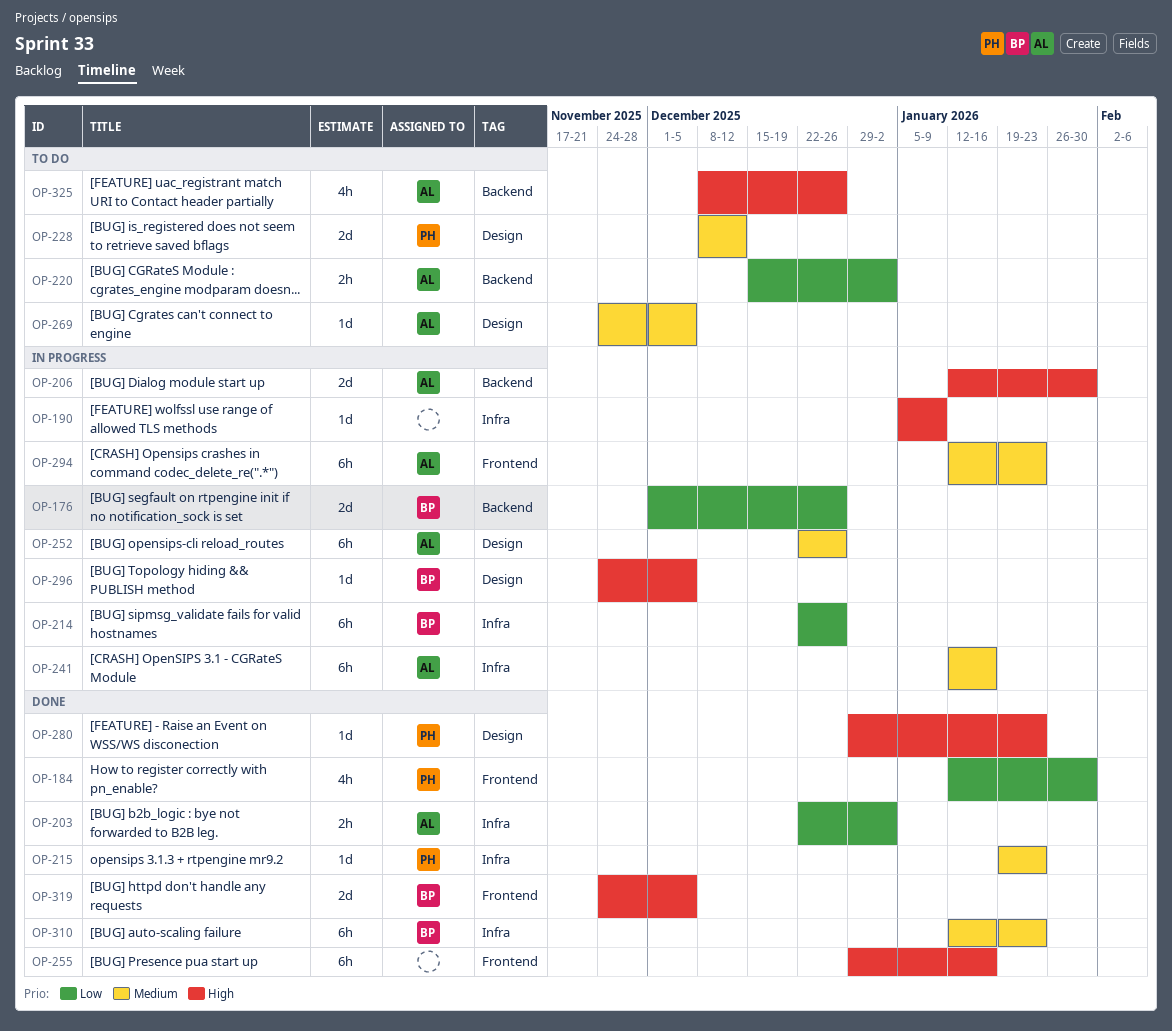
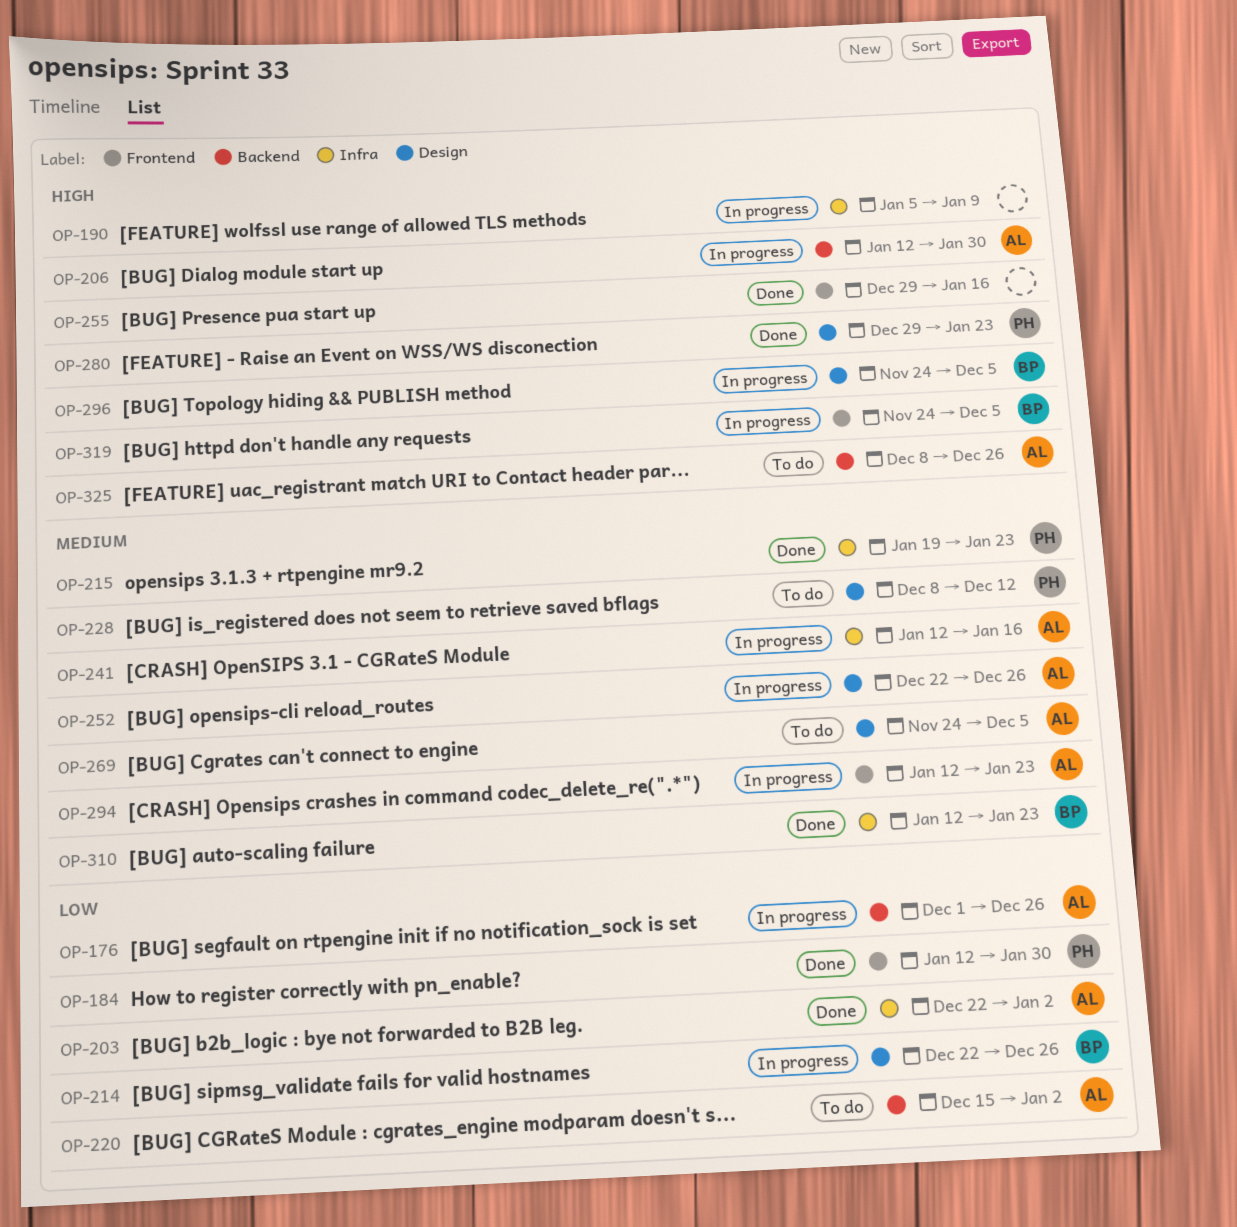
OP-176, owner: BP -> AL
OP-214, label: Infra -> Design
OP-319, status: Done -> In progress

